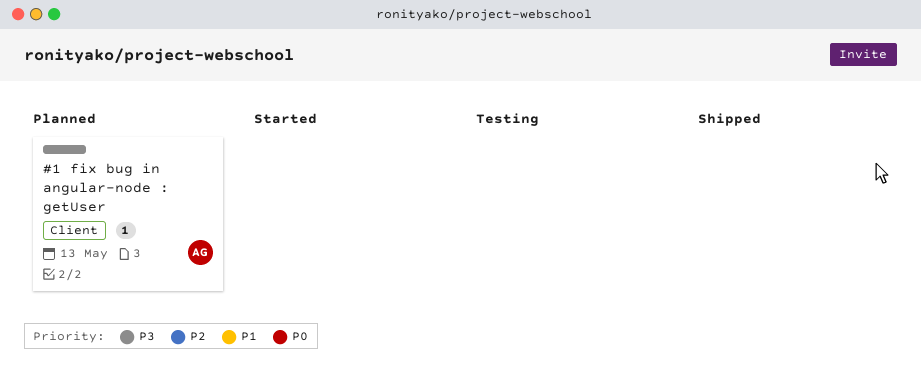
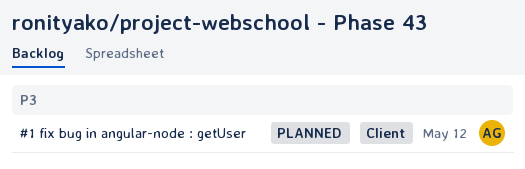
#1 fix bug in angular-node : getUser, due: May 13 -> May 12

